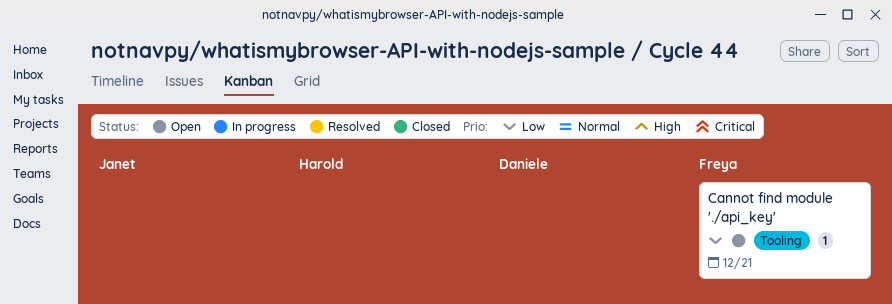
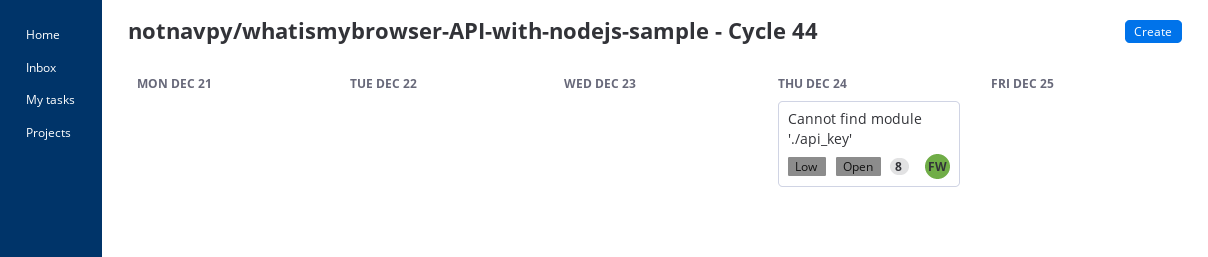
Cannot find module './api_key', estimate: 1 -> 8
Cannot find module './api_key', due: Dec 21 -> Dec 24

